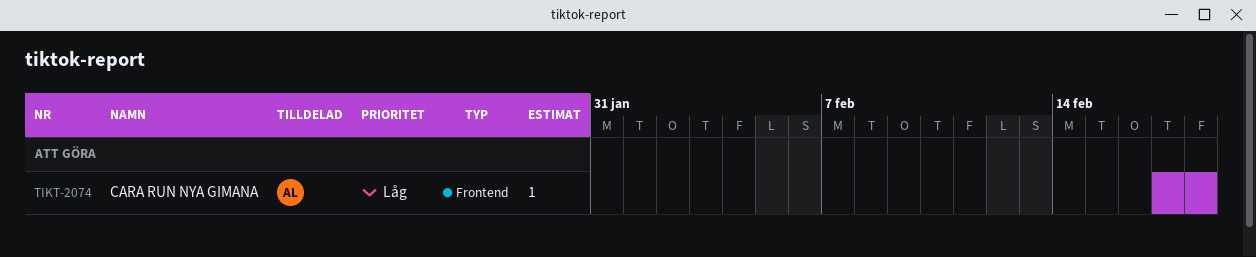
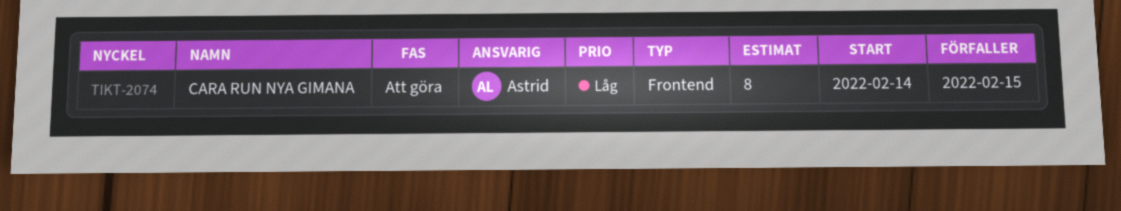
TIKT-2074, estimate: 1 -> 8
TIKT-2074, start: Feb 17 -> Feb 14
TIKT-2074, due: Feb 18 -> Feb 15

